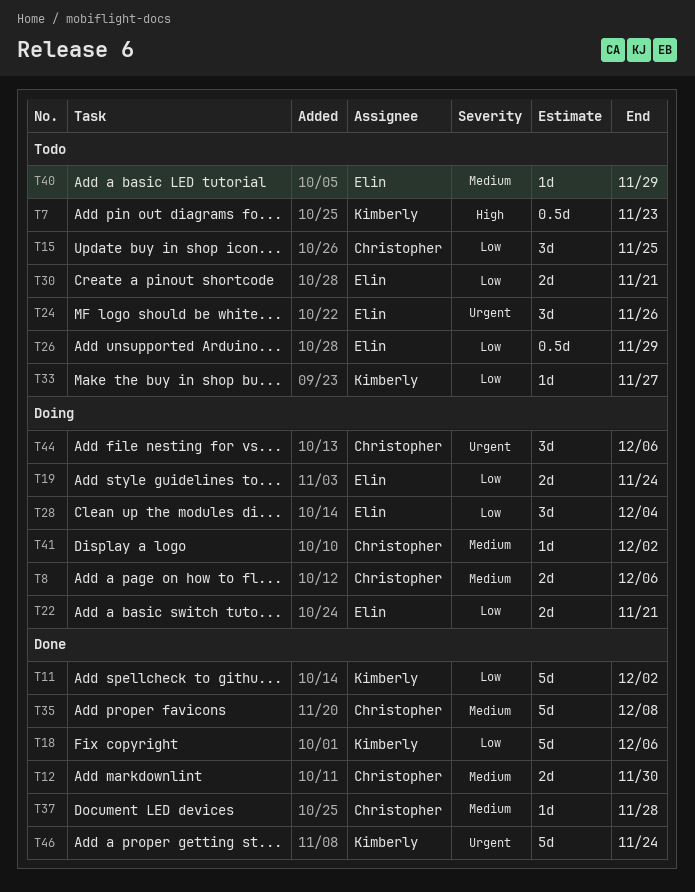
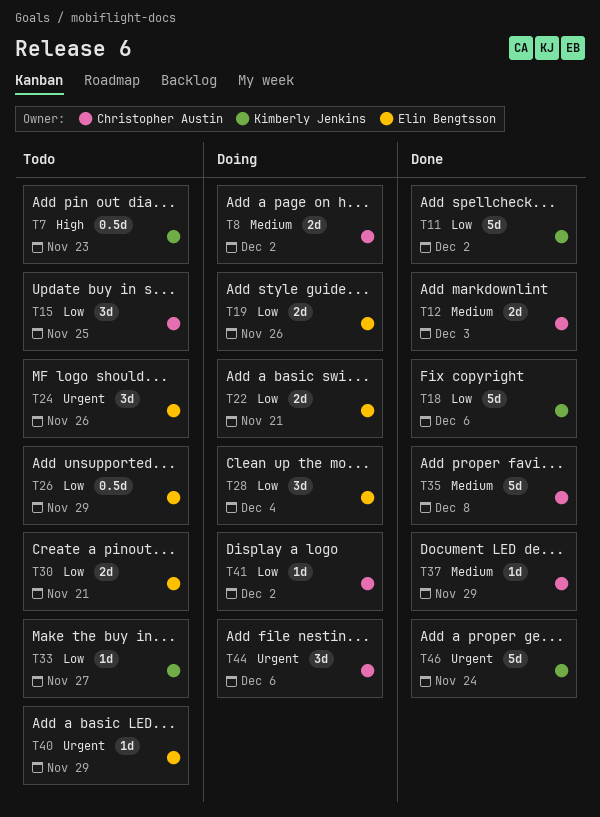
T8, due: Dec 6 -> Dec 2
T12, due: Nov 30 -> Dec 3
T19, due: Nov 24 -> Nov 26
T37, due: Nov 28 -> Nov 29
T40, priority: Medium -> Urgent
T41, priority: Medium -> Low

